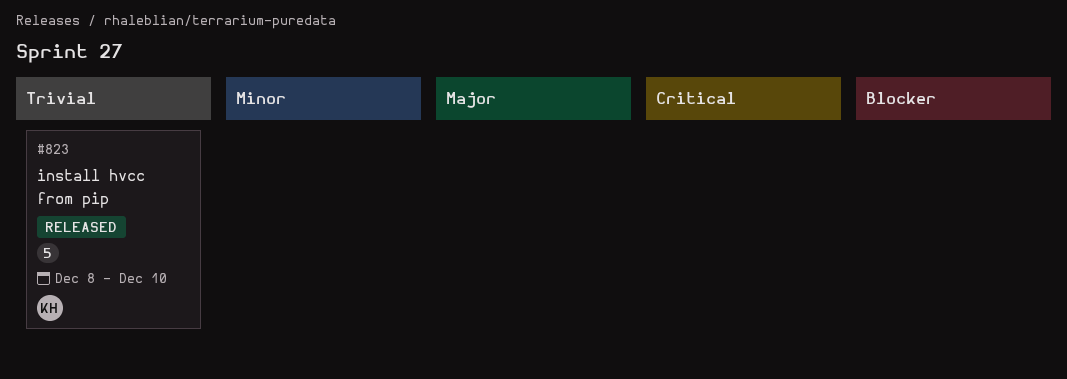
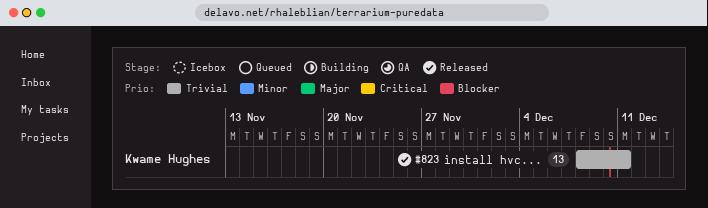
#823, estimate: 5 -> 13
#823, due: Dec 10 -> Dec 11

